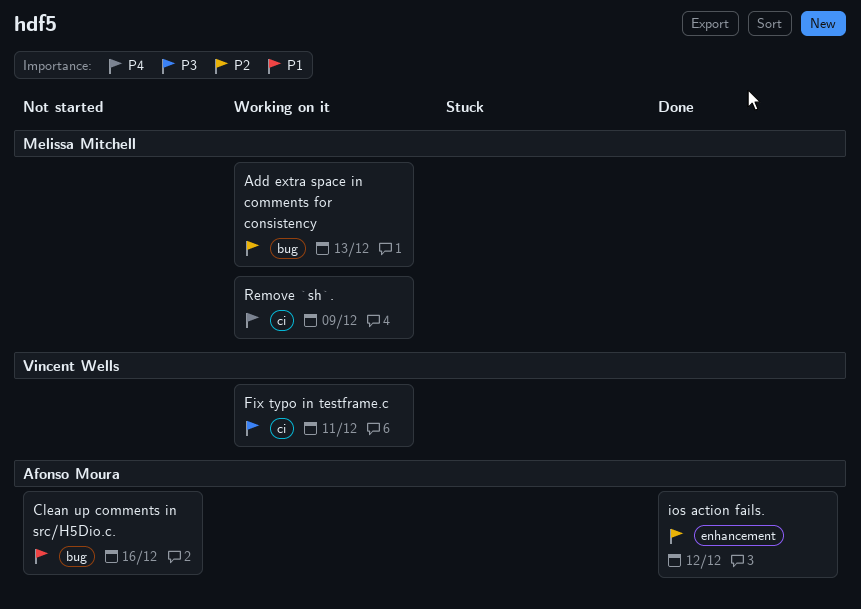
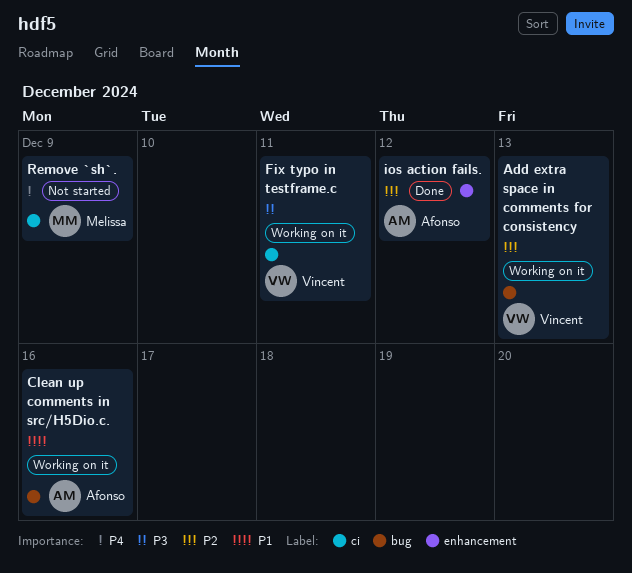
Add extra space in comments for consistency, owner: Melissa Mitchell -> Vincent Wells
Clean up comments in src/H5Dio.c., status: Not started -> Working on it
Remove `sh`., status: Working on it -> Not started

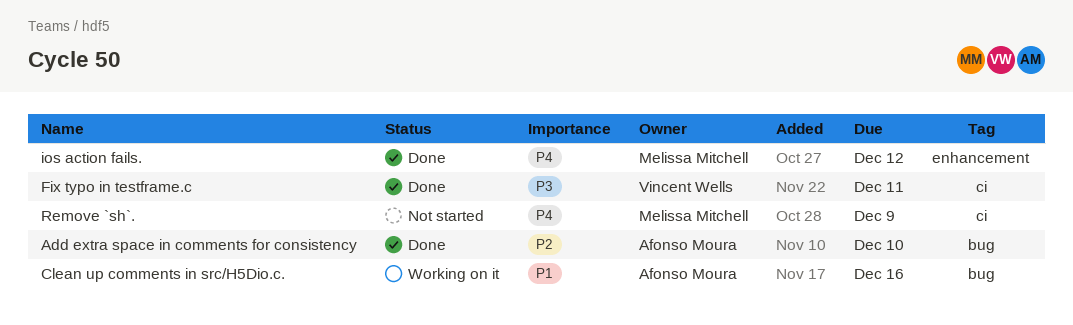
Add extra space in comments for consistency, status: Working on it -> Done
Add extra space in comments for consistency, owner: Vincent Wells -> Afonso Moura
Add extra space in comments for consistency, due: Dec 13 -> Dec 10
Fix typo in testframe.c, status: Working on it -> Done
ios action fails., owner: Afonso Moura -> Melissa Mitchell
ios action fails., priority: P2 -> P4

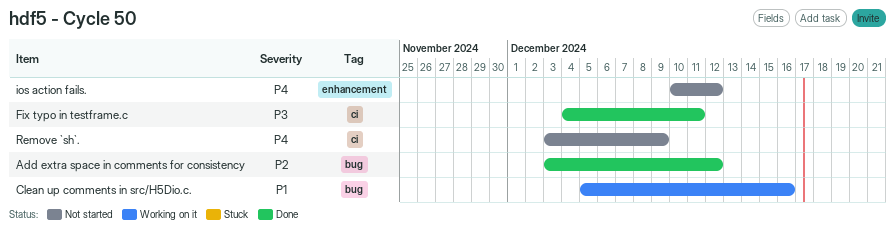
Add extra space in comments for consistency, due: Dec 10 -> Dec 12
ios action fails., status: Done -> Not started

